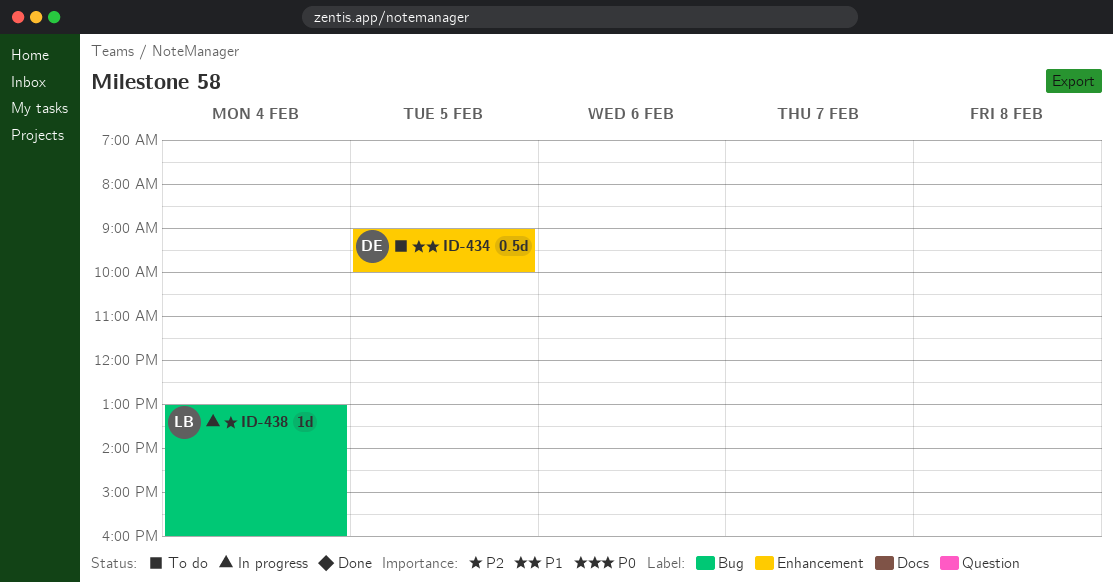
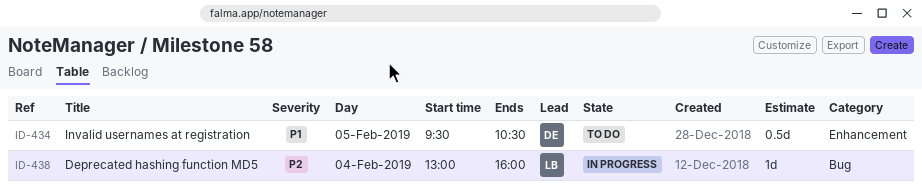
ID-434, begins: 09:00 -> 09:30
ID-434, ends: 10:00 -> 10:30

